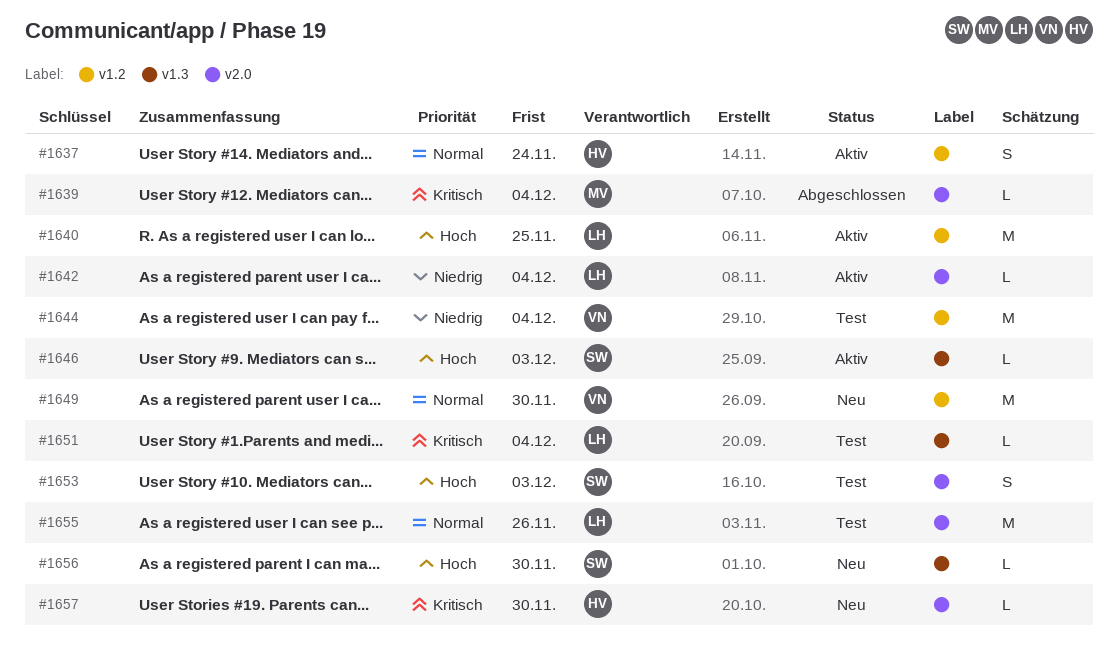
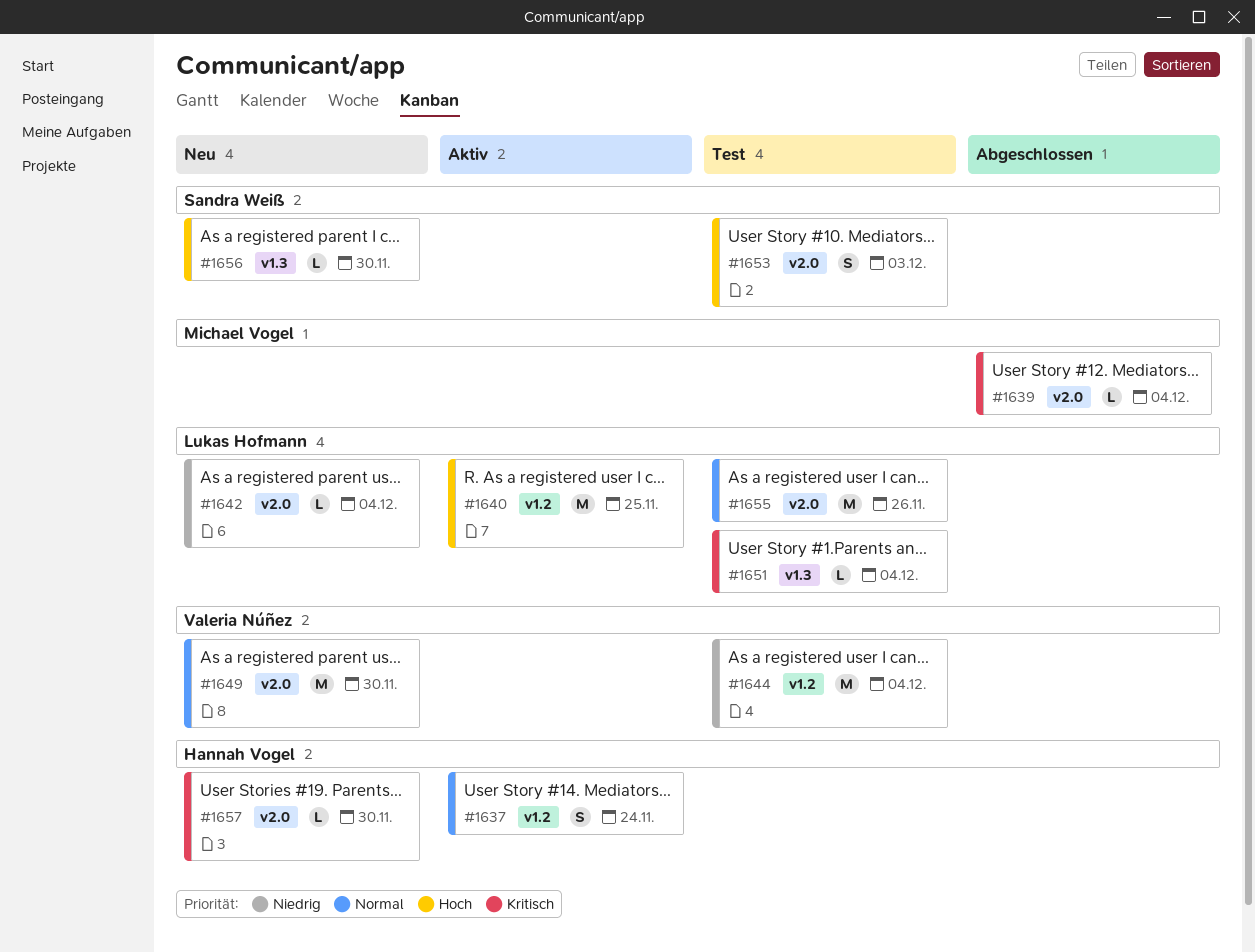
#1642, status: Aktiv -> Neu
#1646: present -> none
#1649, label: v1.2 -> v2.0

